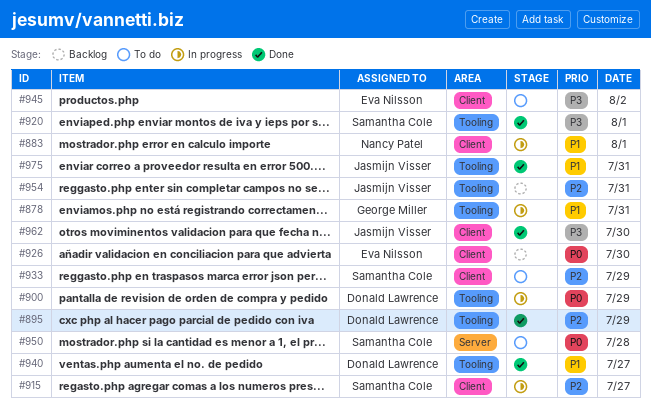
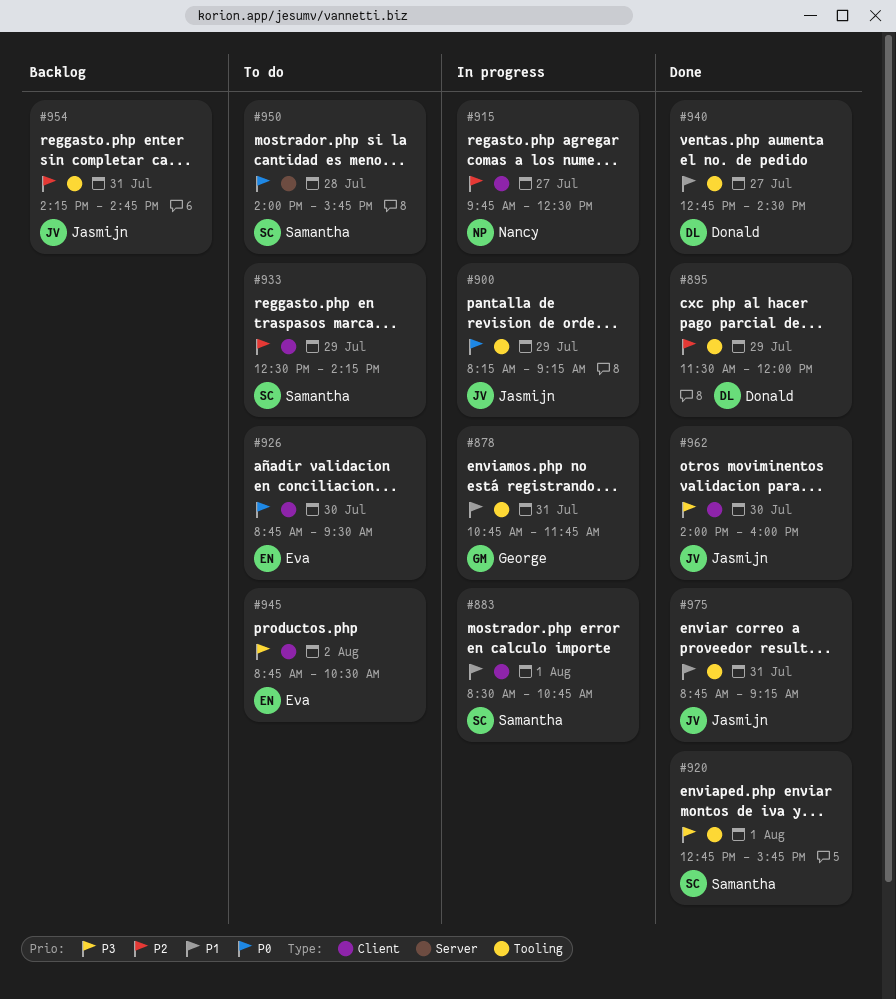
#883, owner: Nancy Patel -> Samantha Cole
#900, owner: Donald Lawrence -> Jasmijn Visser
#915, owner: Samantha Cole -> Nancy Patel
#926, status: Backlog -> To do

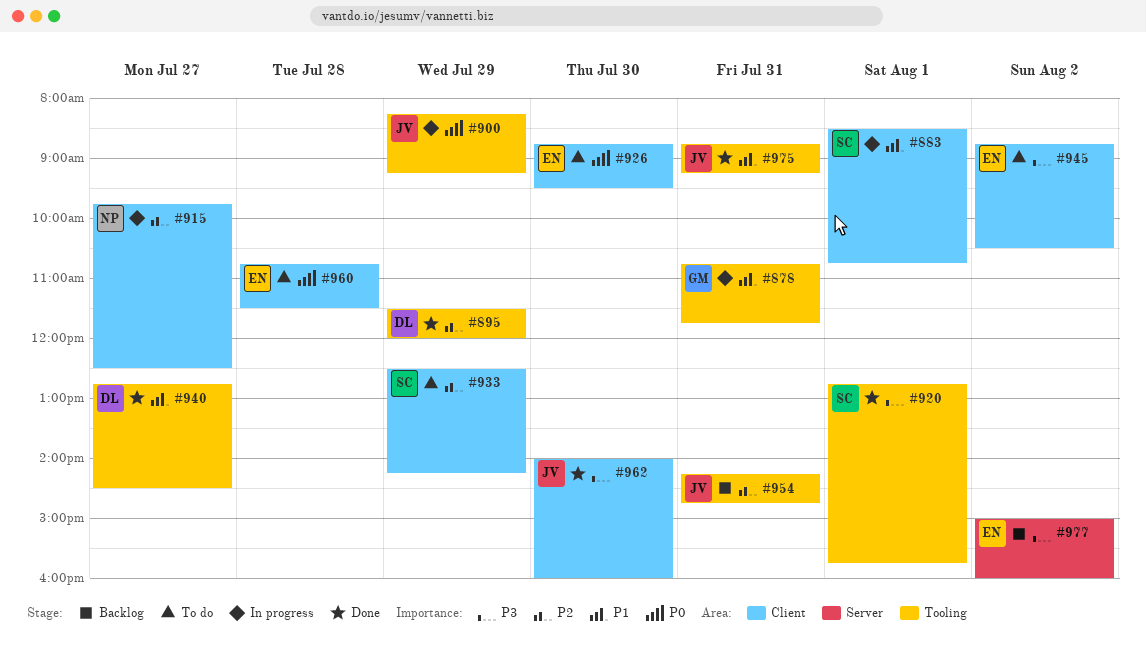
#950: present -> none
#960: none -> present
#977: none -> present

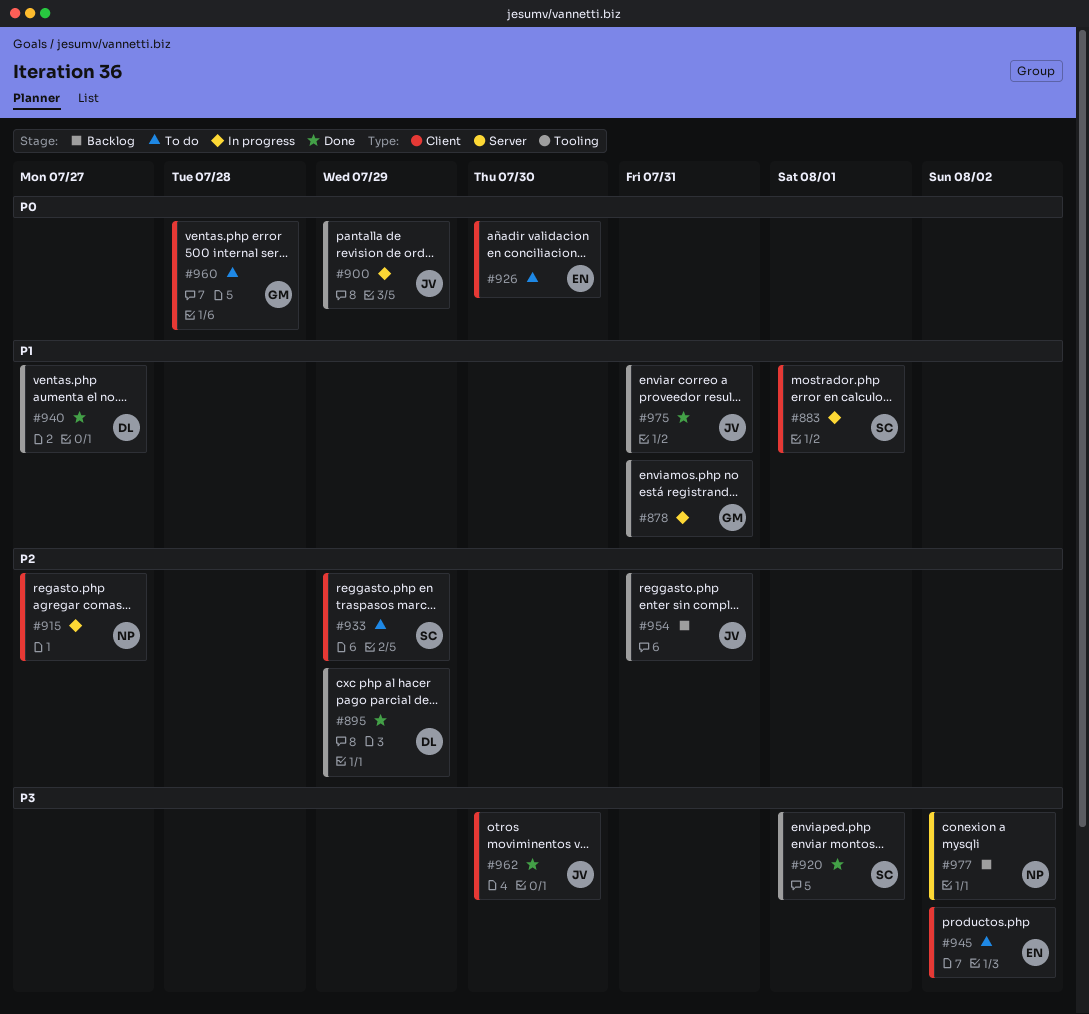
#960, owner: EN -> GM
#977, owner: EN -> NP

